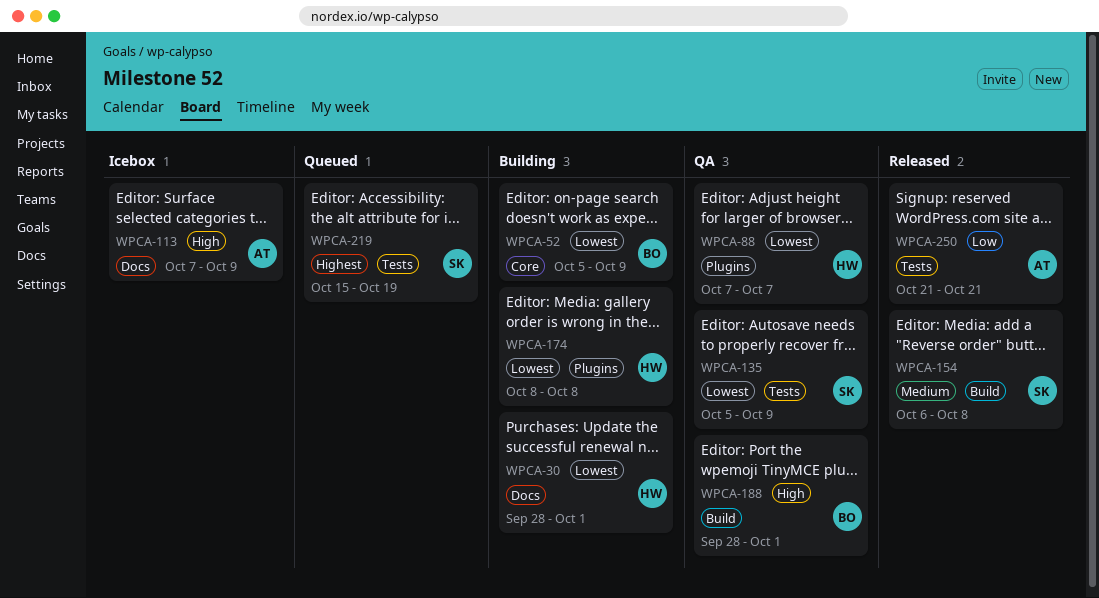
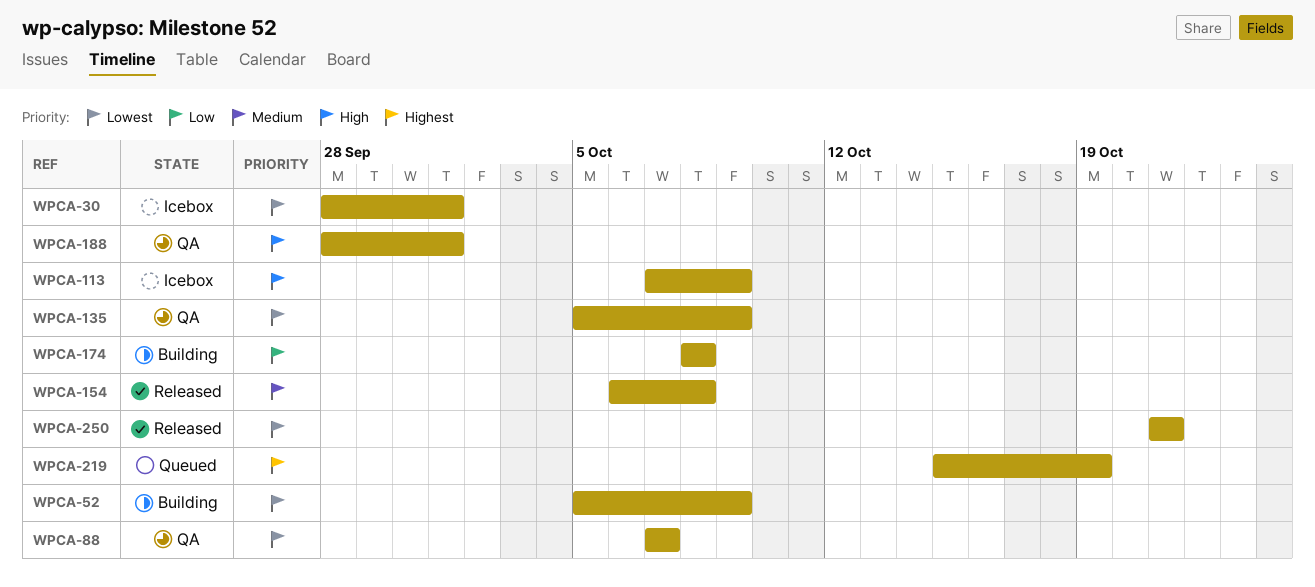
WPCA-30, status: Building -> Icebox
WPCA-174, priority: Lowest -> Low
WPCA-250, priority: Low -> Lowest

